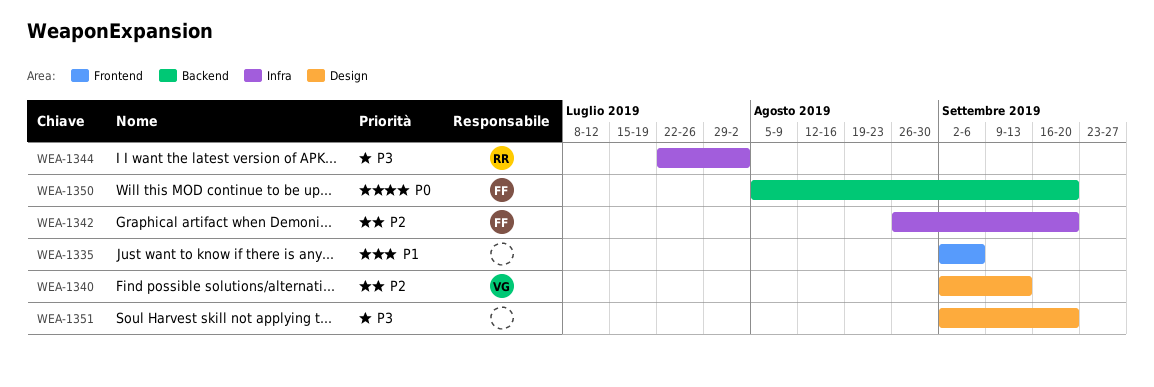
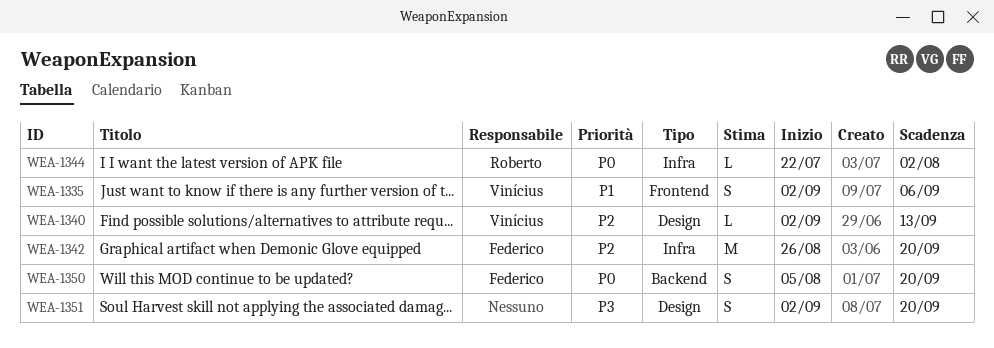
WEA-1335, owner: none -> Vinícius
WEA-1344, priority: P3 -> P0

